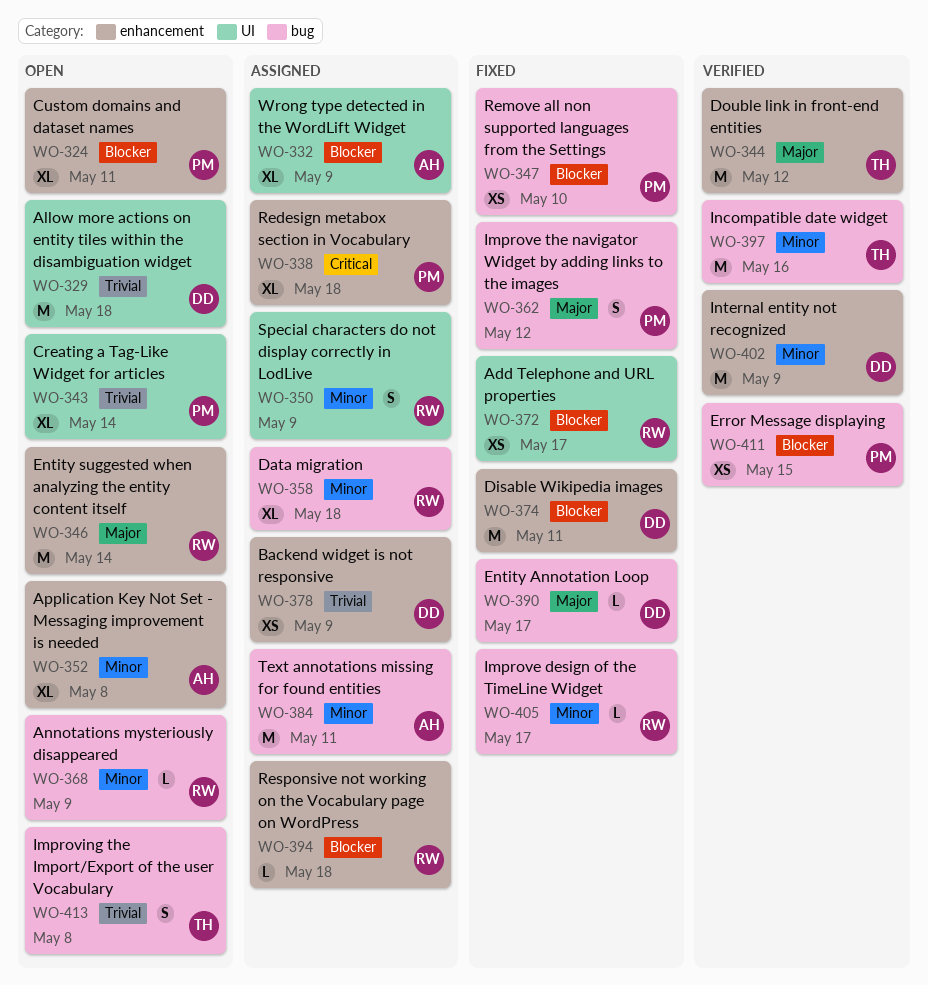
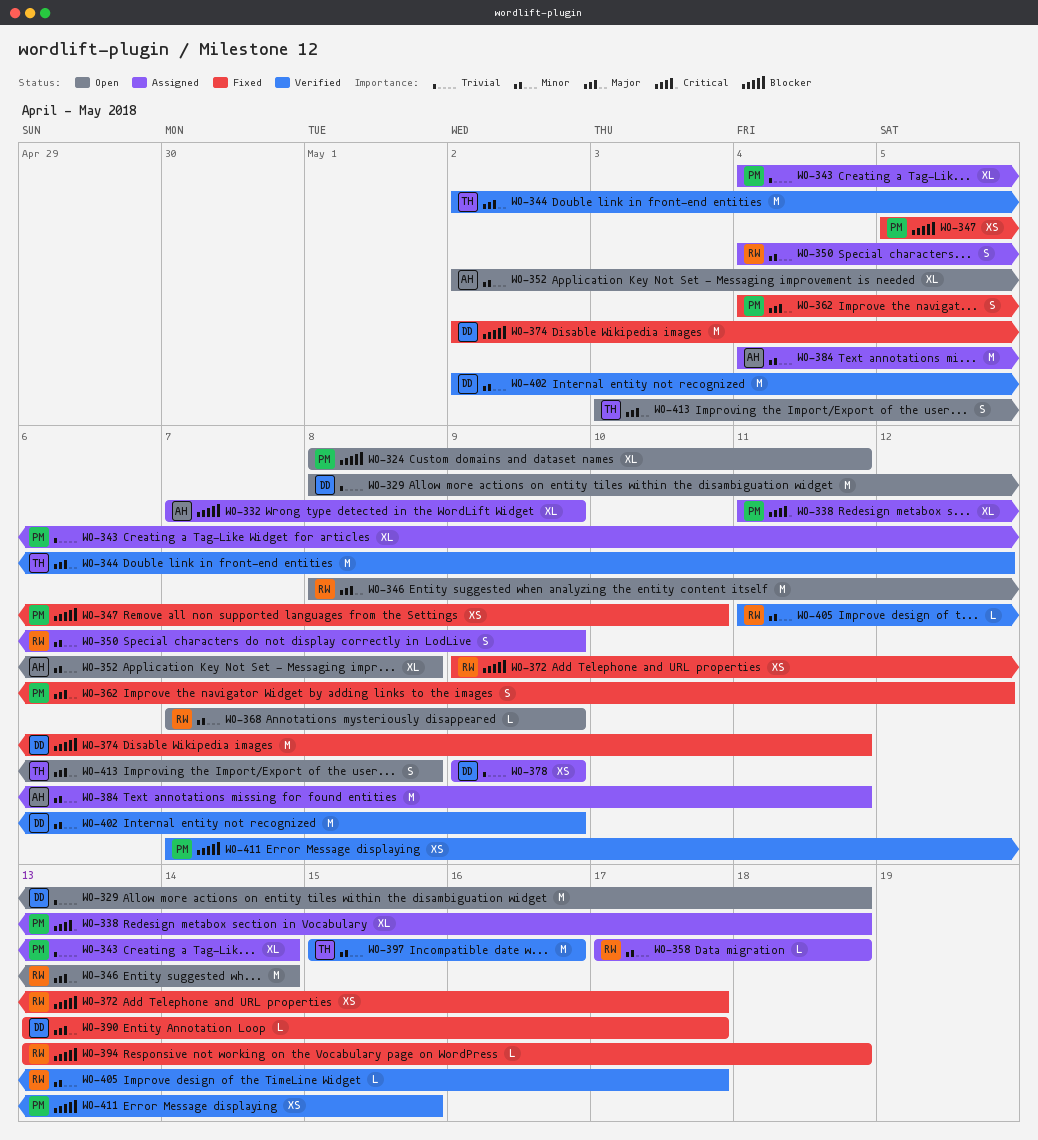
WO-343, status: Open -> Assigned
WO-358, estimate: XL -> L
WO-394, status: Assigned -> Fixed
WO-405, status: Fixed -> Verified
WO-413, priority: Trivial -> Major

